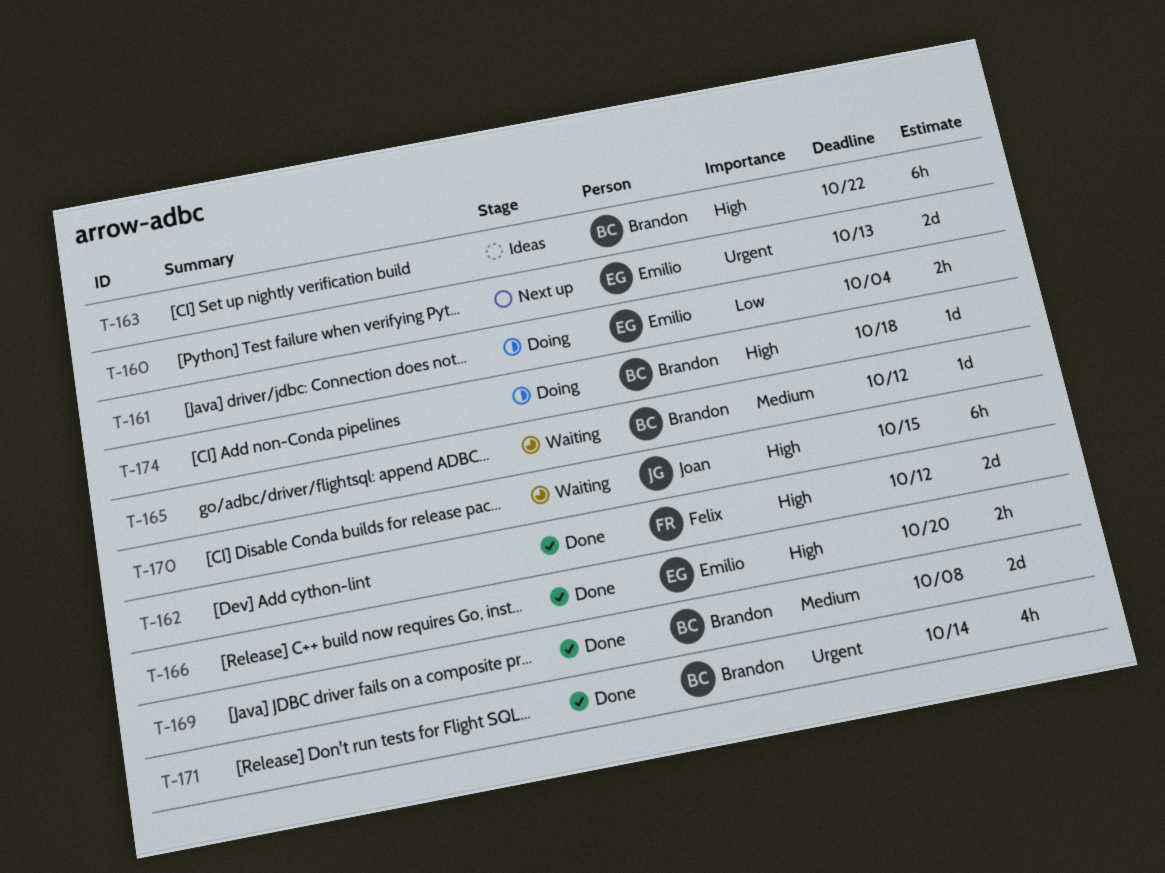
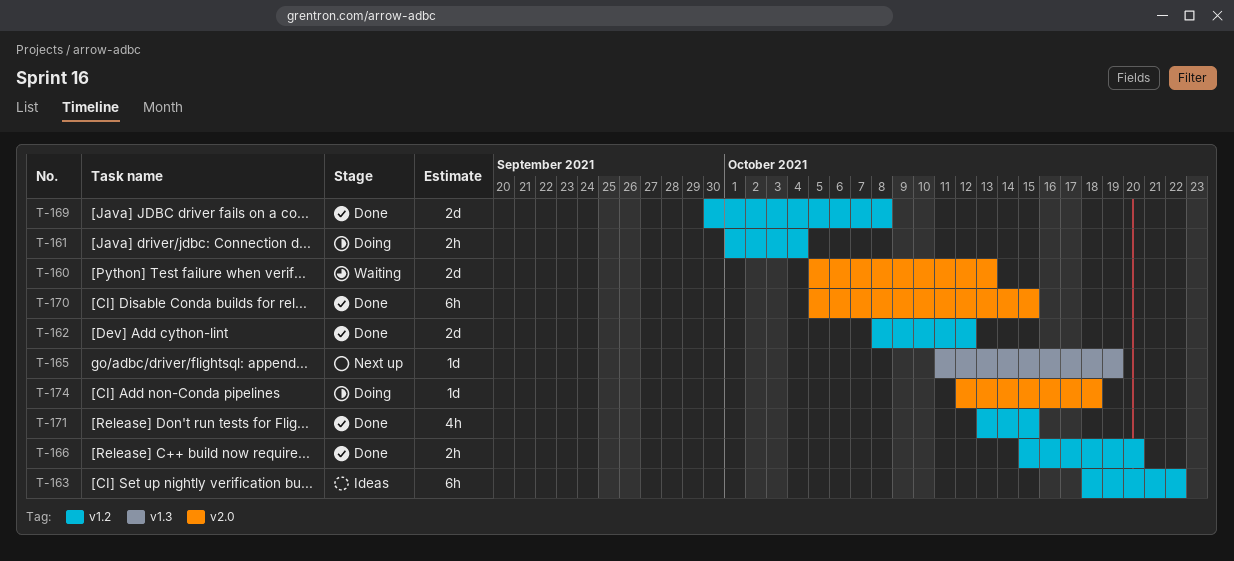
T-160, status: Next up -> Waiting
T-165, status: Waiting -> Next up
T-165, due: Oct 12 -> Oct 19
T-170, status: Waiting -> Done
T-171, due: Oct 14 -> Oct 15

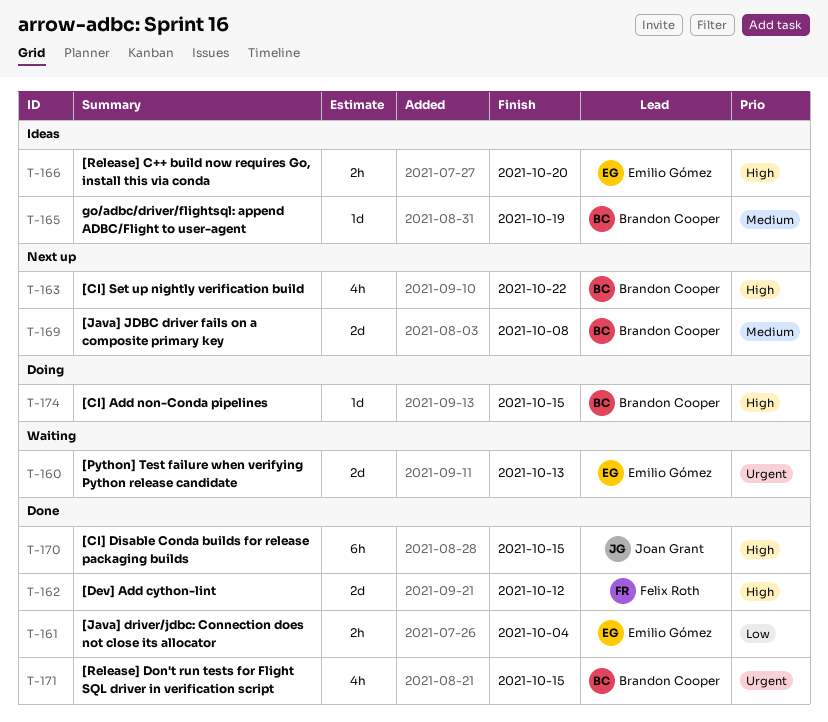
T-161, status: Doing -> Done
T-163, status: Ideas -> Next up
T-163, estimate: 6h -> 4h
T-165, status: Next up -> Ideas
T-166, status: Done -> Ideas
T-169, status: Done -> Next up
T-174, due: Oct 18 -> Oct 15

